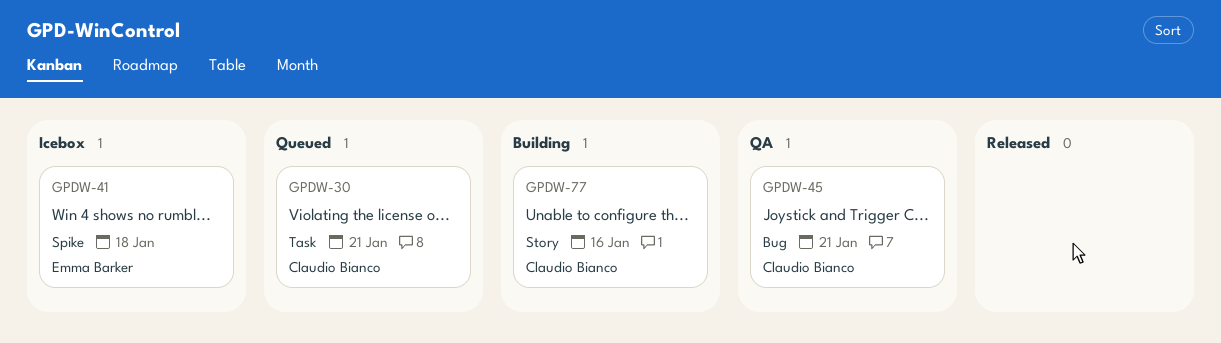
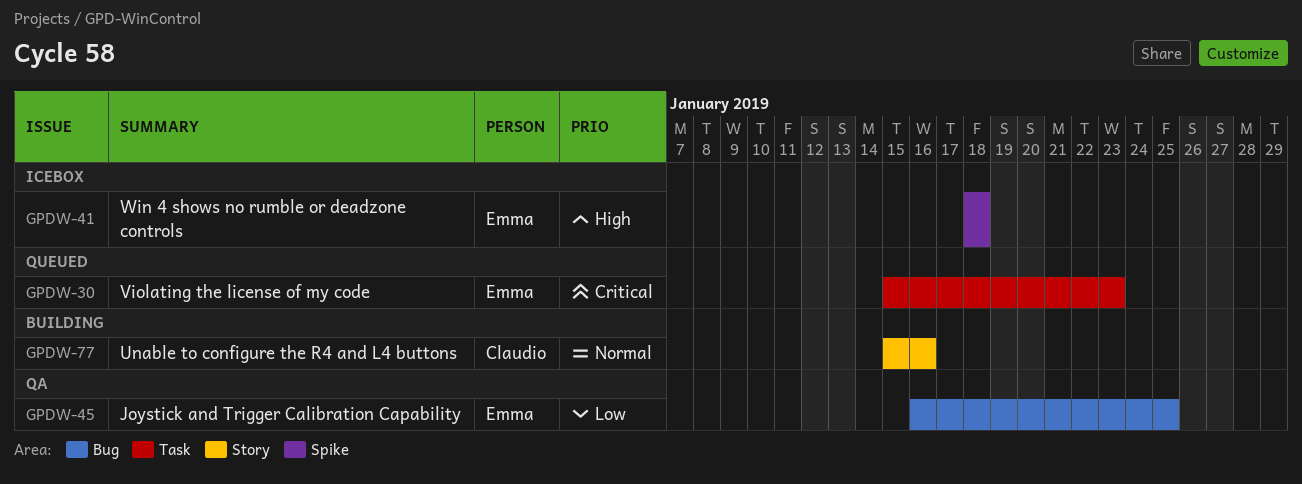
GPDW-30, owner: Claudio Bianco -> Emma Barker
GPDW-30, due: Jan 21 -> Jan 23
GPDW-45, owner: Claudio Bianco -> Emma Barker
GPDW-45, due: Jan 21 -> Jan 25

